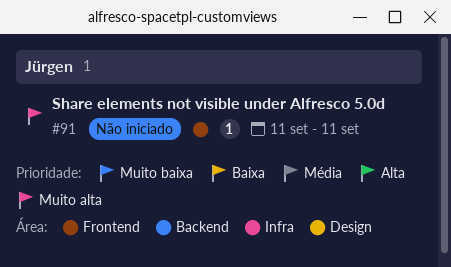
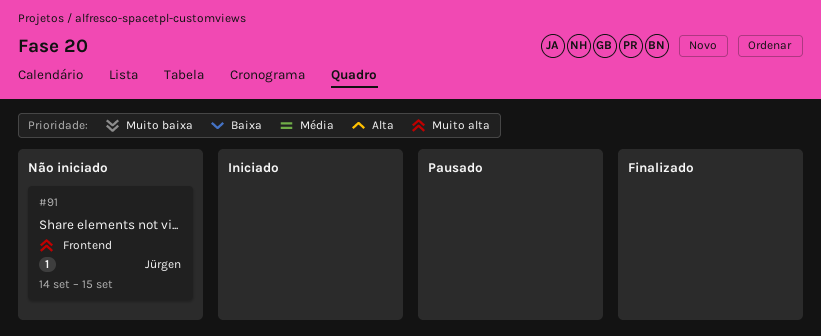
#91, start: Sep 11 -> Sep 14
#91, due: Sep 11 -> Sep 15

